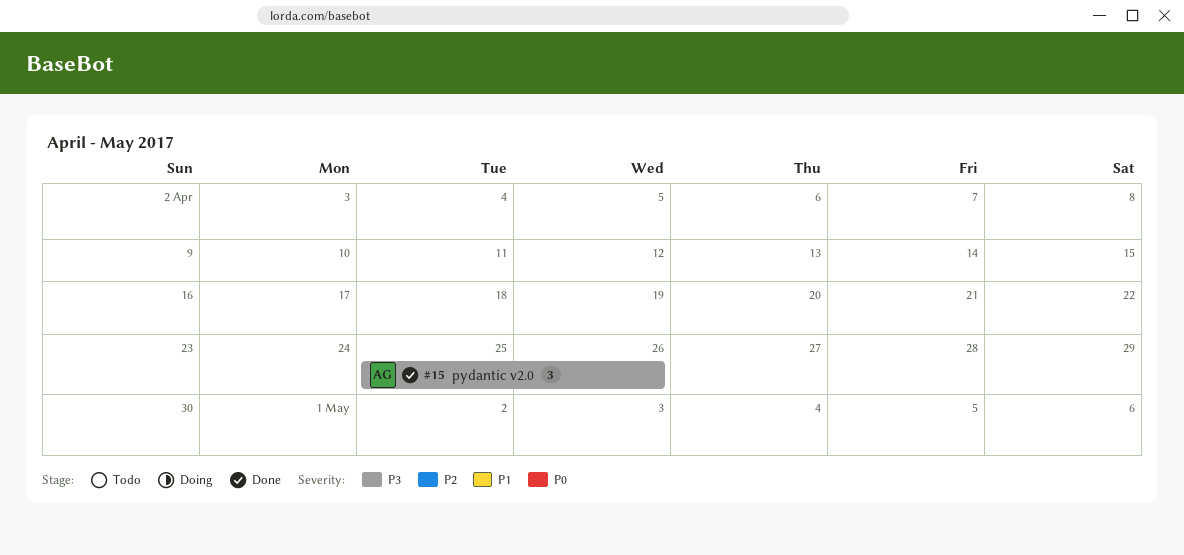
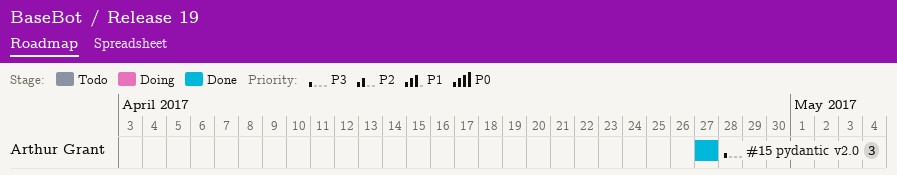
#15, start: Apr 25 -> Apr 27
#15, due: Apr 26 -> Apr 27

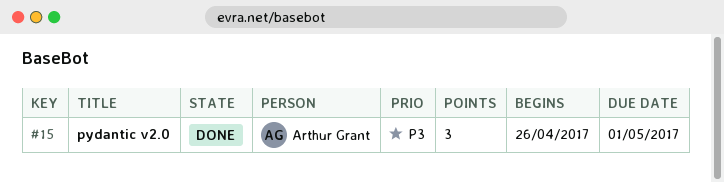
#15, start: Apr 27 -> Apr 26
#15, due: Apr 27 -> May 1

